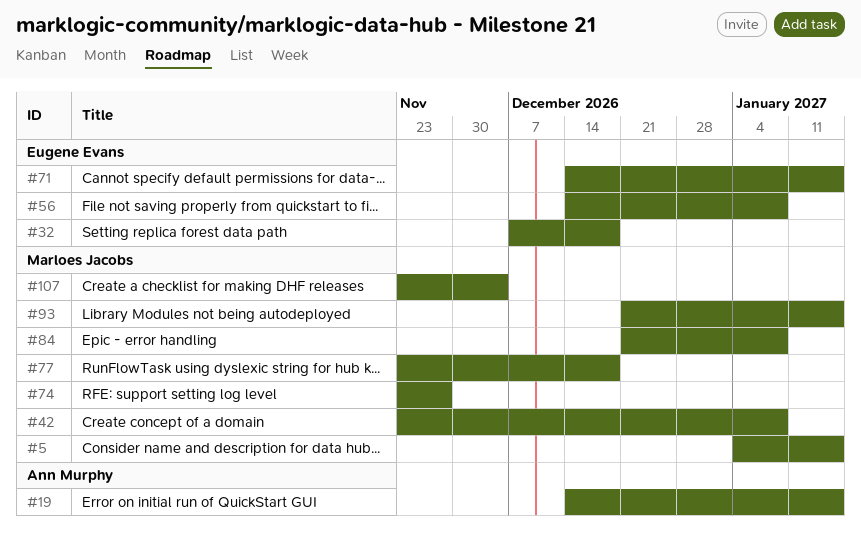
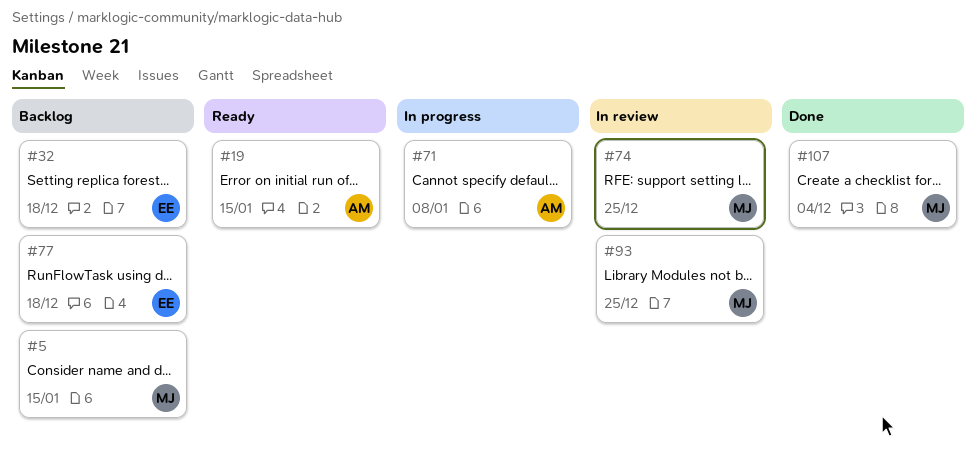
#42: present -> none
#56: present -> none
#71, owner: Eugene Evans -> Ann Murphy
#71, due: Jan 15 -> Jan 8
#74, due: Nov 27 -> Dec 25
#77, owner: Marloes Jacobs -> Eugene Evans
#84: present -> none
#93, due: Jan 15 -> Dec 25

